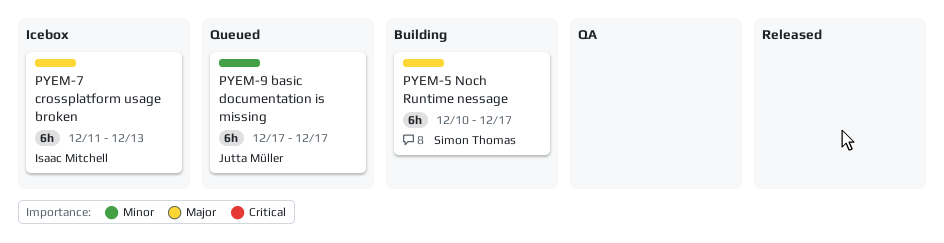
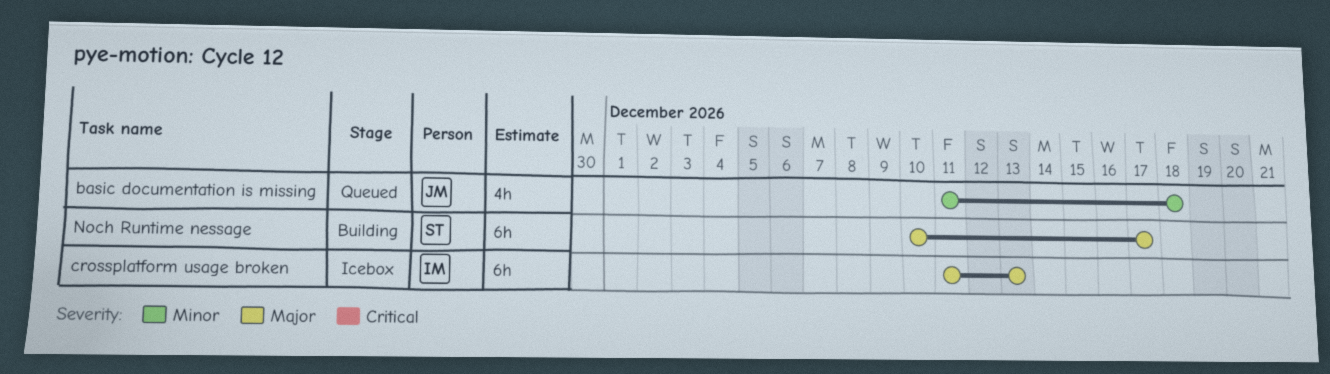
basic documentation is missing, estimate: 6h -> 4h
basic documentation is missing, start: Dec 17 -> Dec 11
basic documentation is missing, due: Dec 17 -> Dec 18

